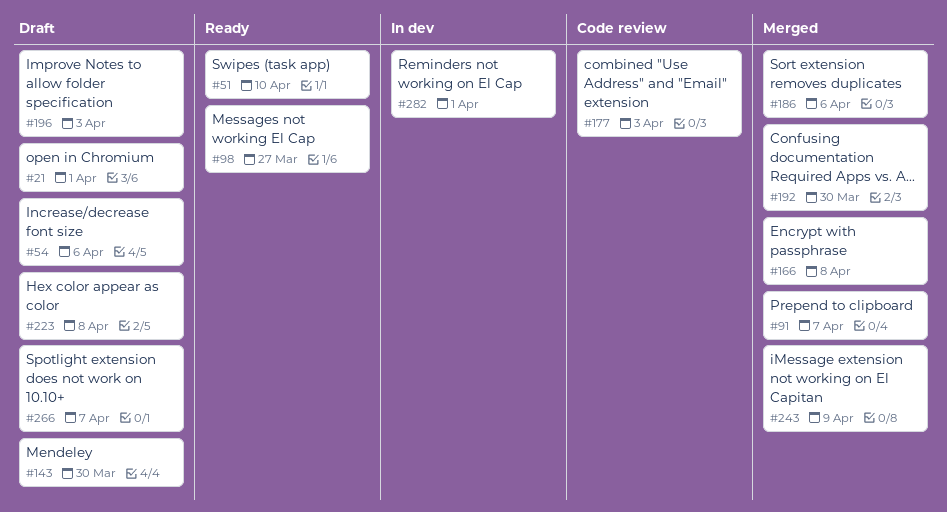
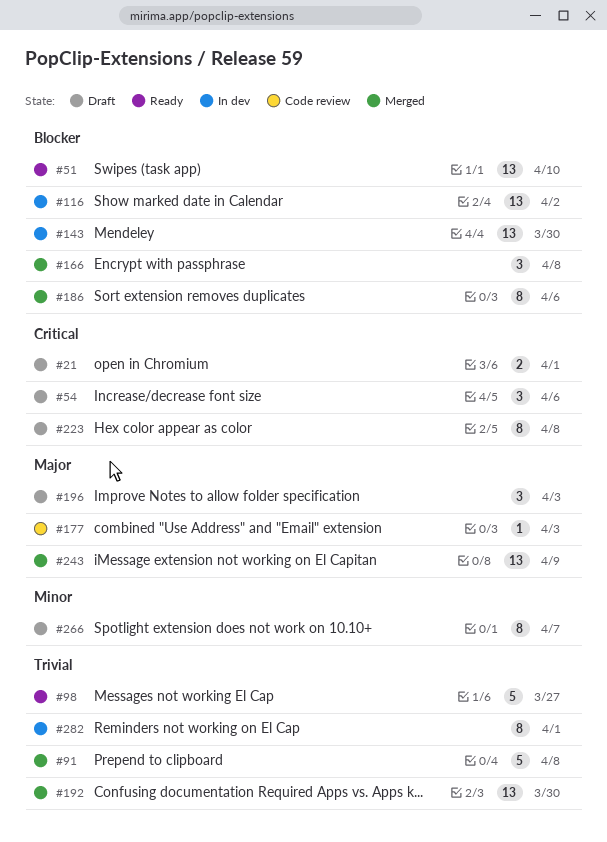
#91, due: Apr 7 -> Apr 8
#116: none -> present
#143, status: Draft -> In dev

